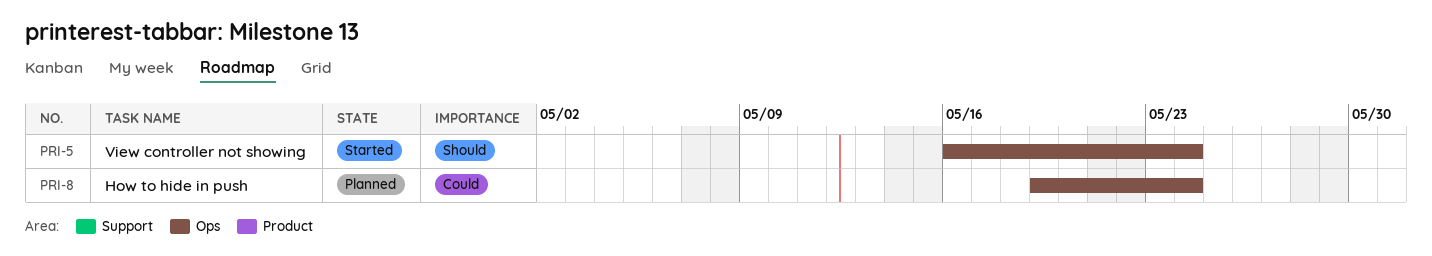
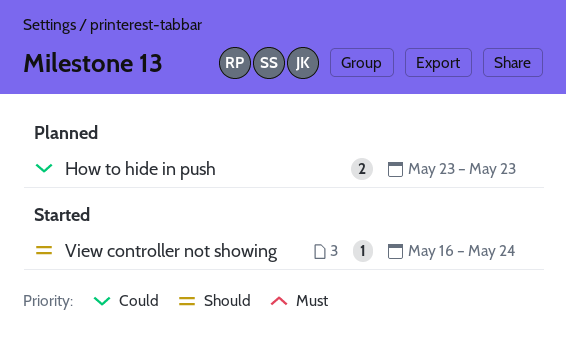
How to hide in push, start: May 19 -> May 23
How to hide in push, due: May 24 -> May 23

